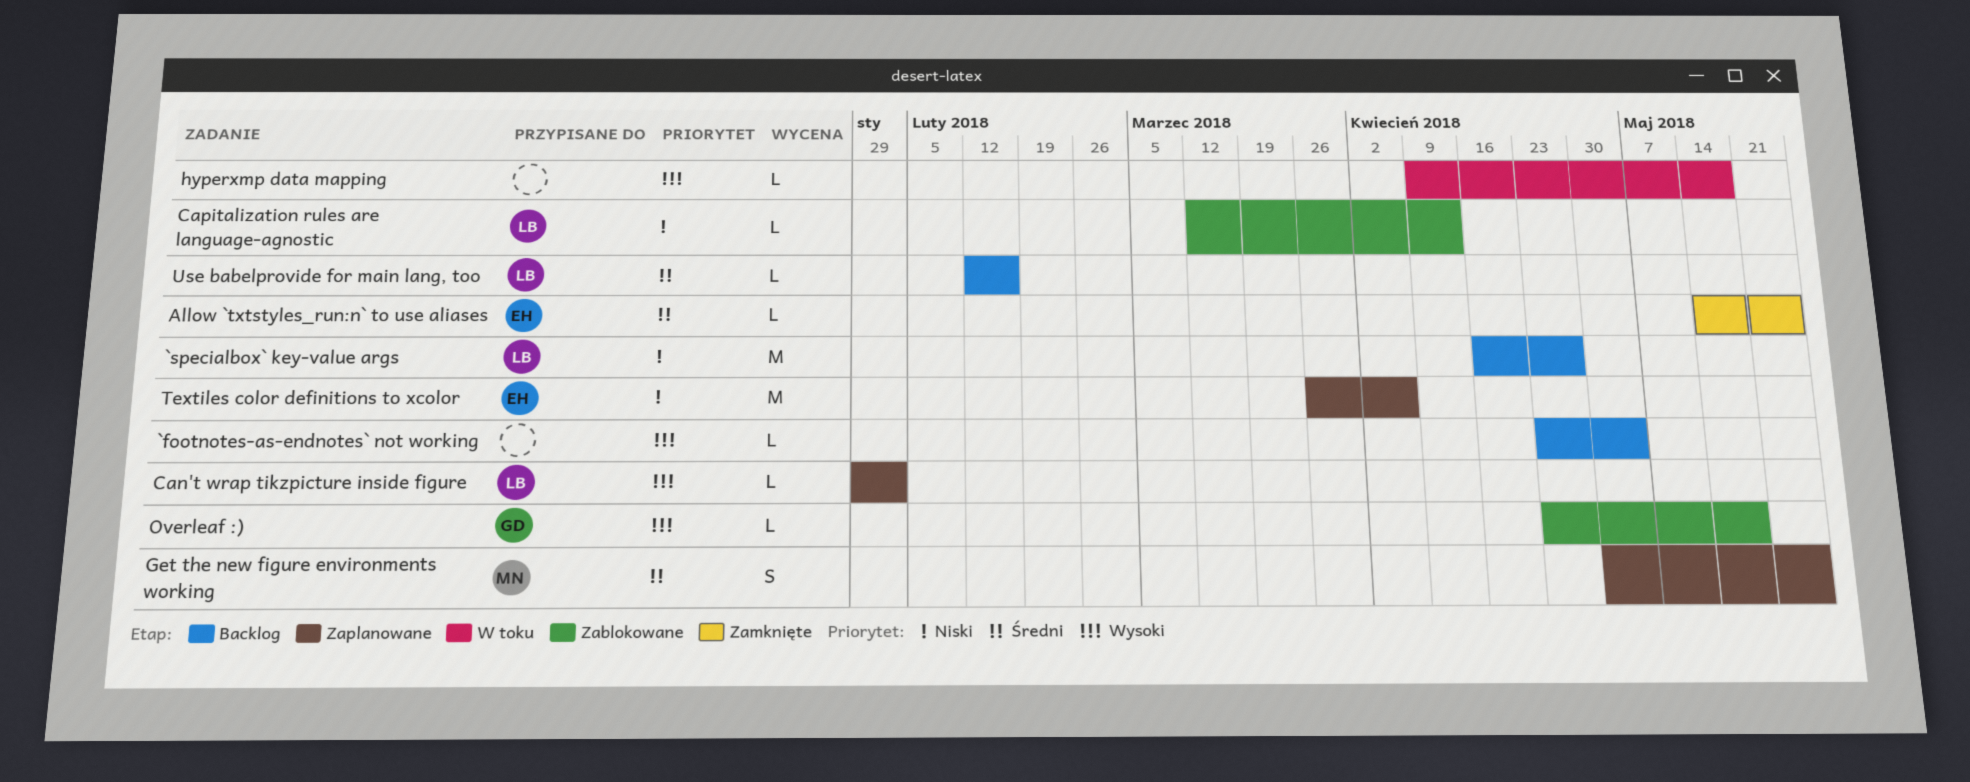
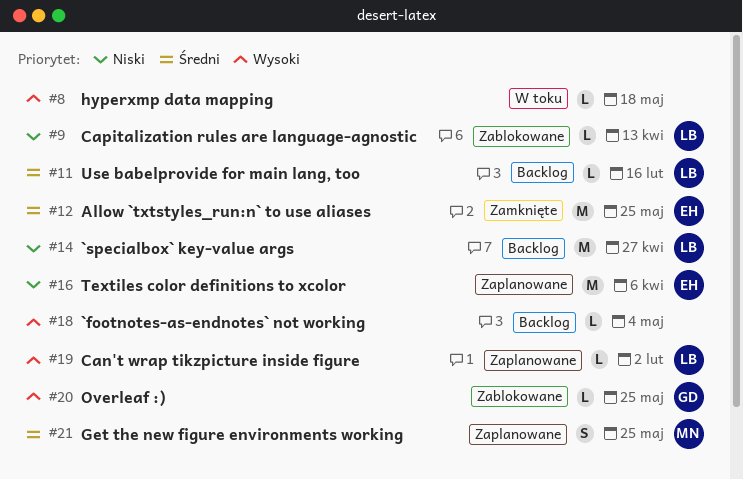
Allow `txtstyles_run:n` to use aliases, estimate: L -> M
Overleaf :), due: May 18 -> May 25

